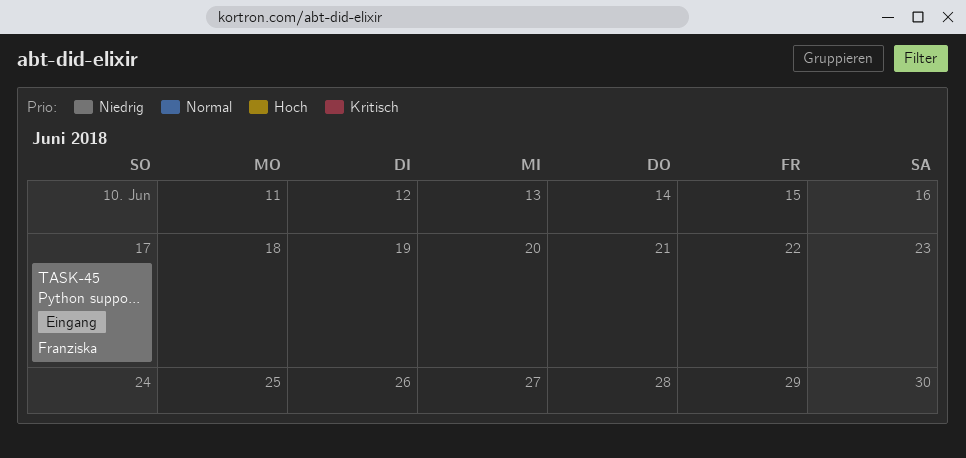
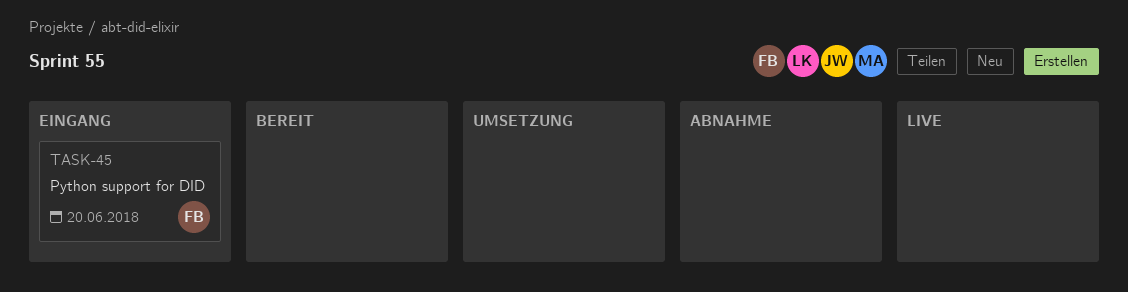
TASK-45, due: Jun 17 -> Jun 20

